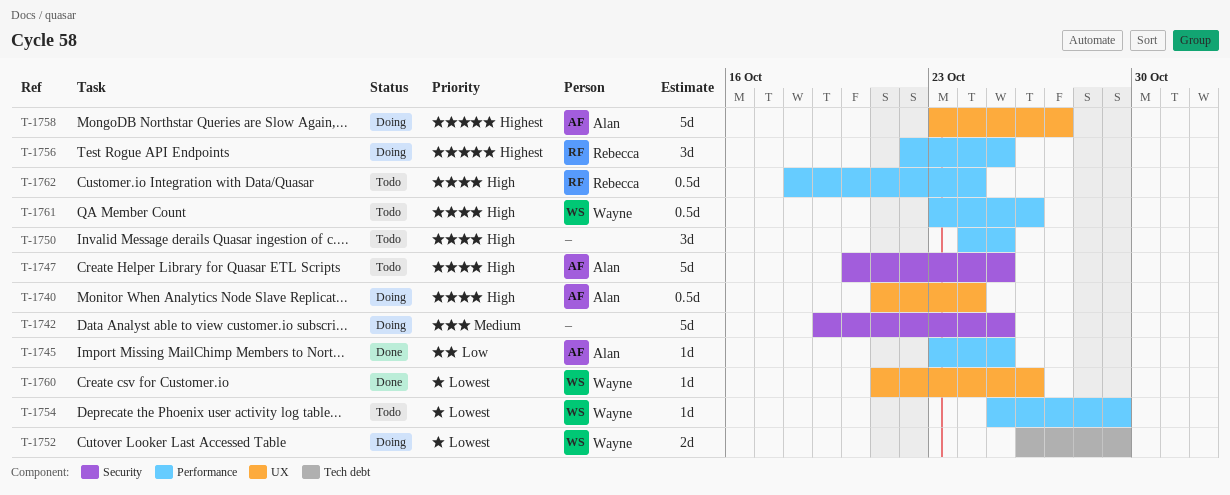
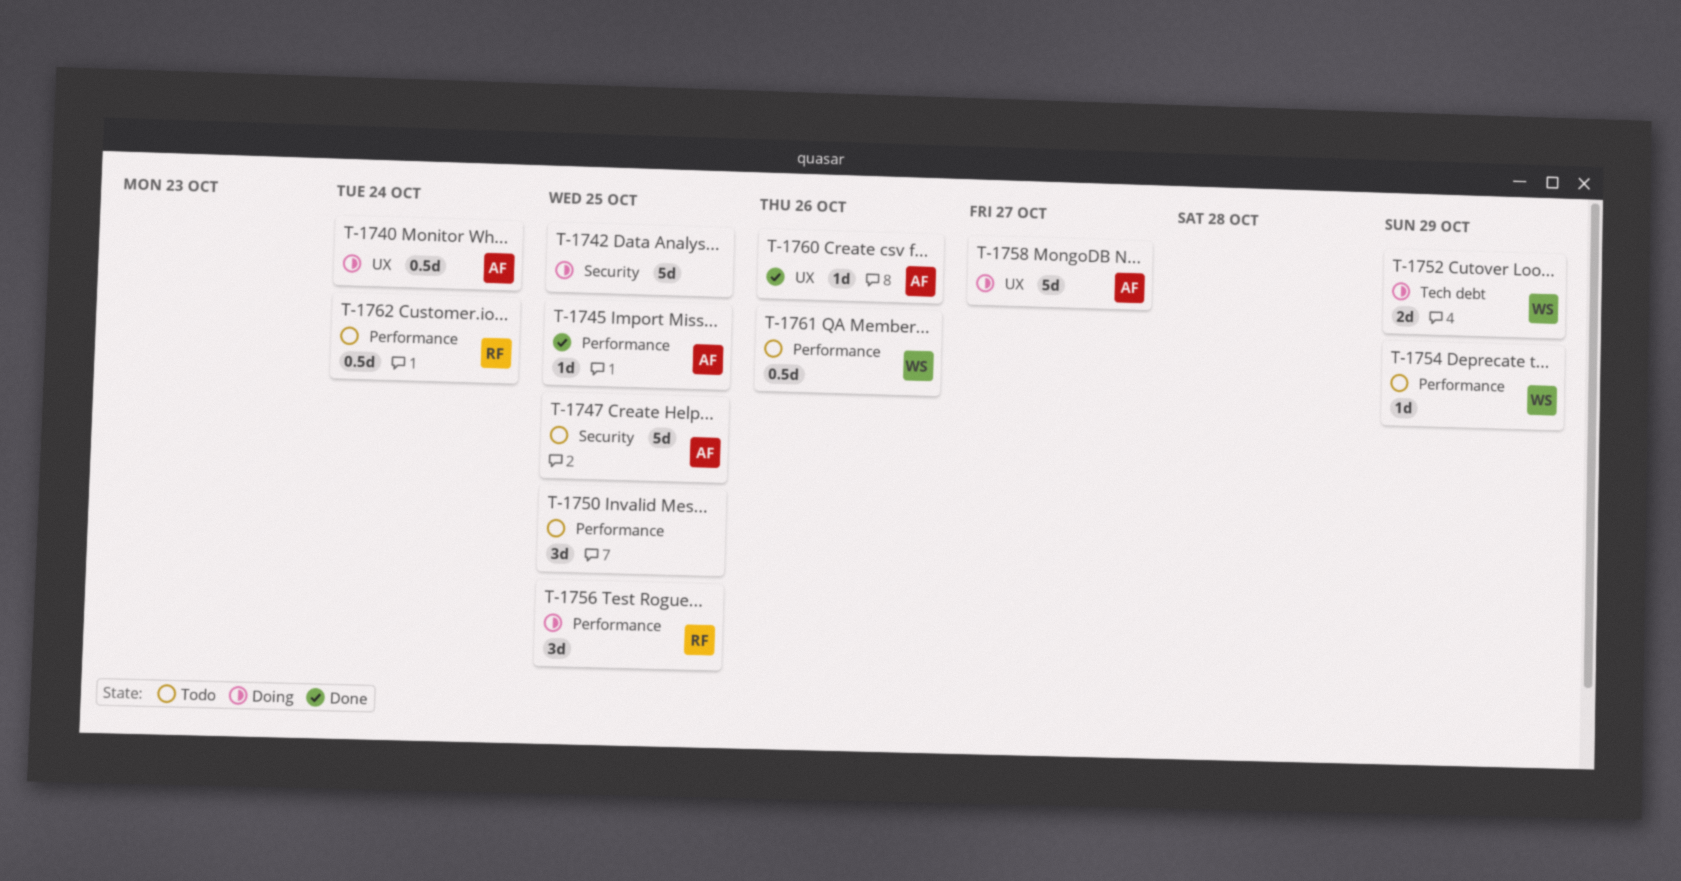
T-1760, owner: Wayne -> Alan

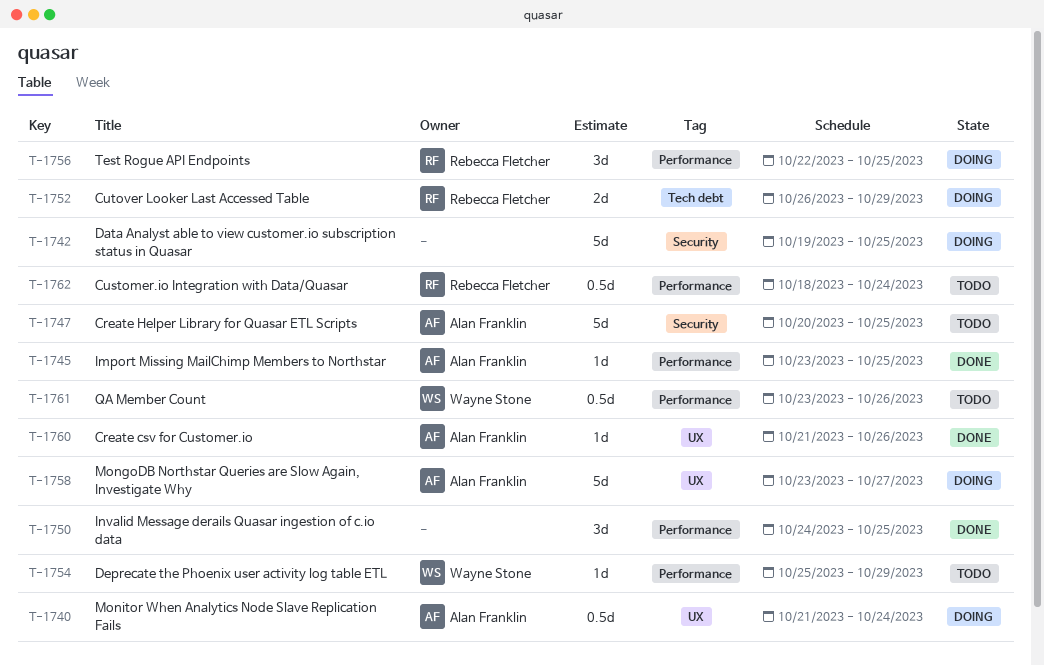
T-1750, status: Todo -> Done
T-1752, owner: Wayne Stone -> Rebecca Fletcher

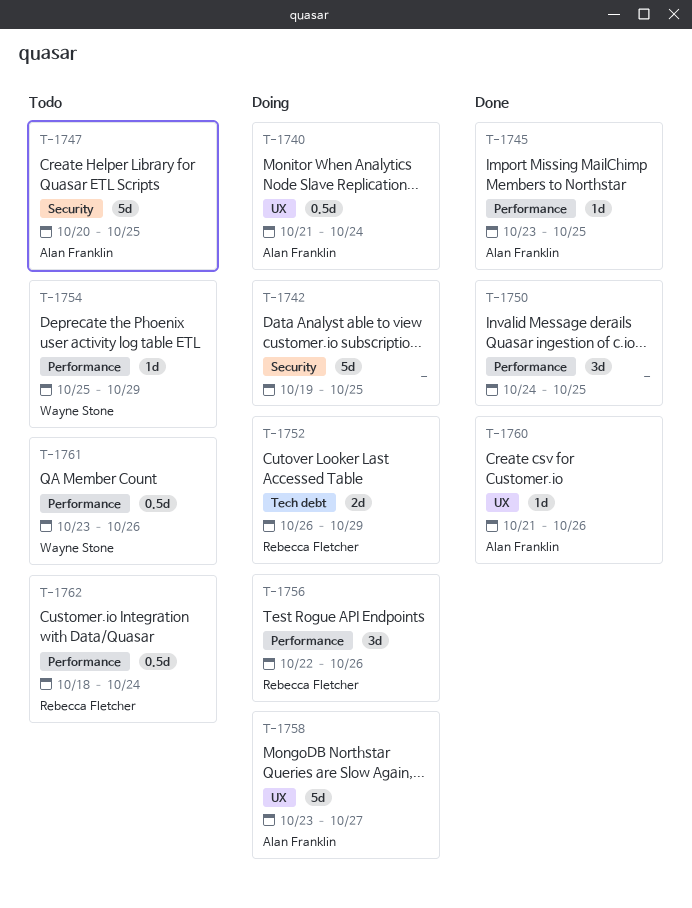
T-1756, due: Oct 25 -> Oct 26

